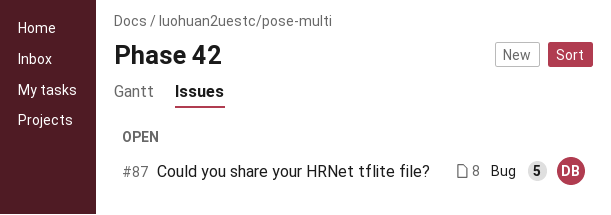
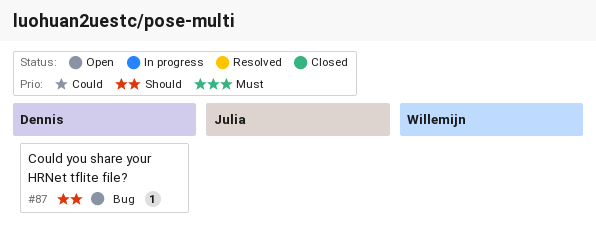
#87, estimate: 5 -> 1

